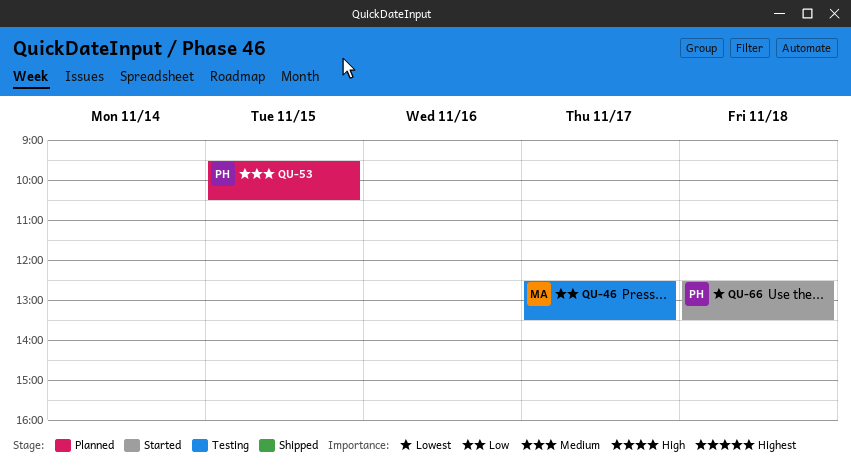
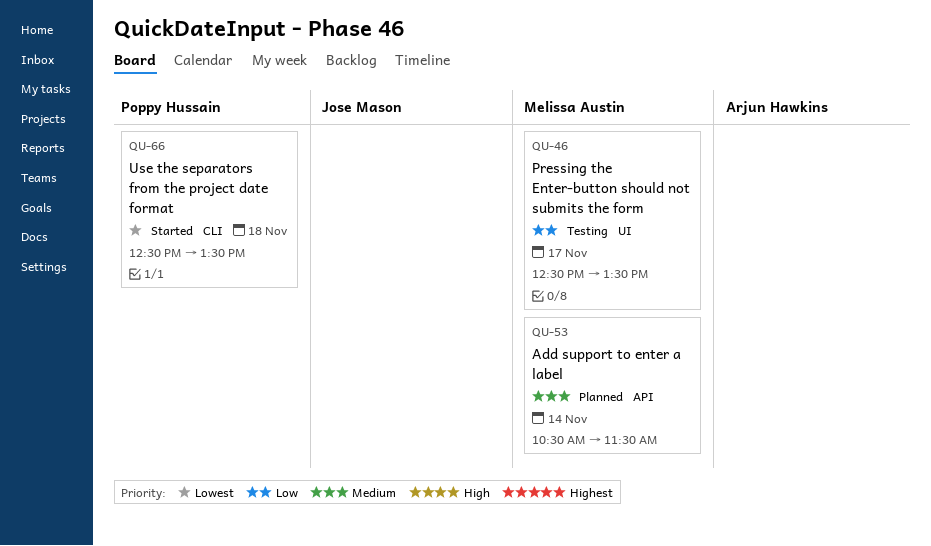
QU-53, owner: Poppy Hussain -> Melissa Austin
QU-53, day: Nov 15 -> Nov 14
QU-53, begins: 09:30 -> 10:30
QU-53, ends: 10:30 -> 11:30

